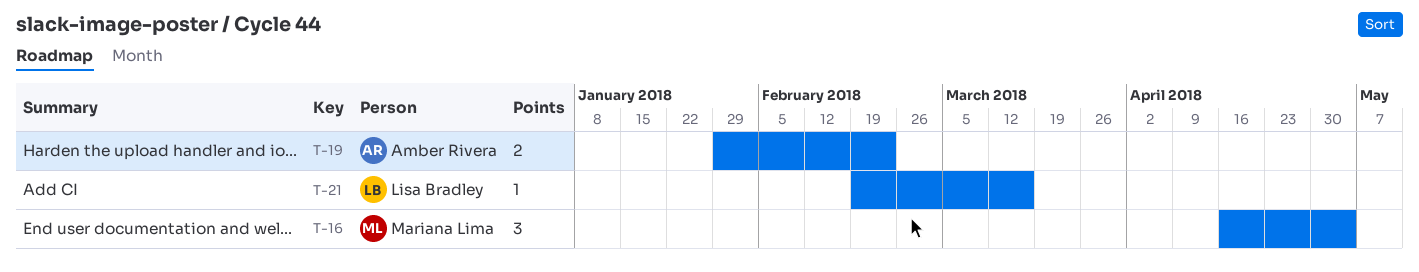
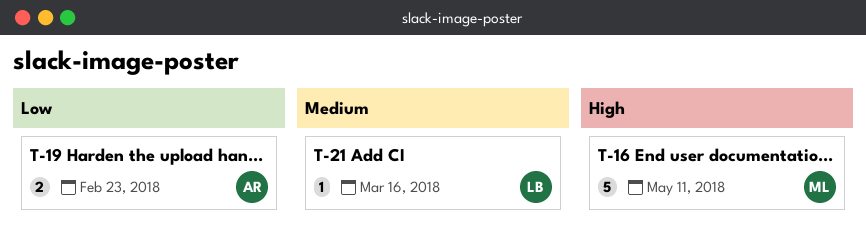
T-16, estimate: 3 -> 5
T-16, due: May 4 -> May 11

